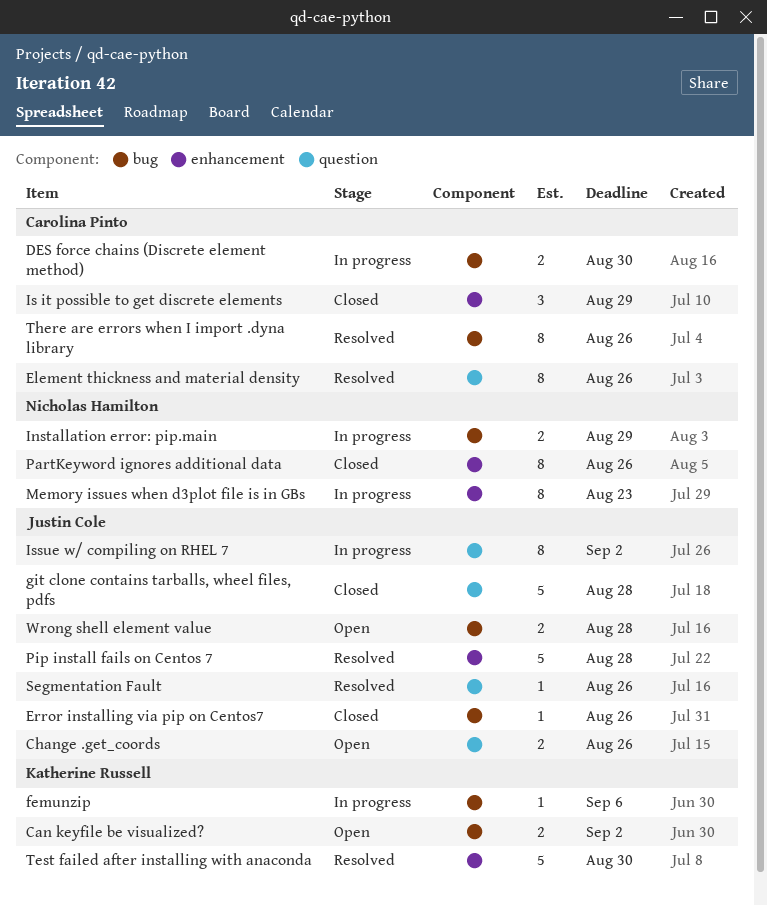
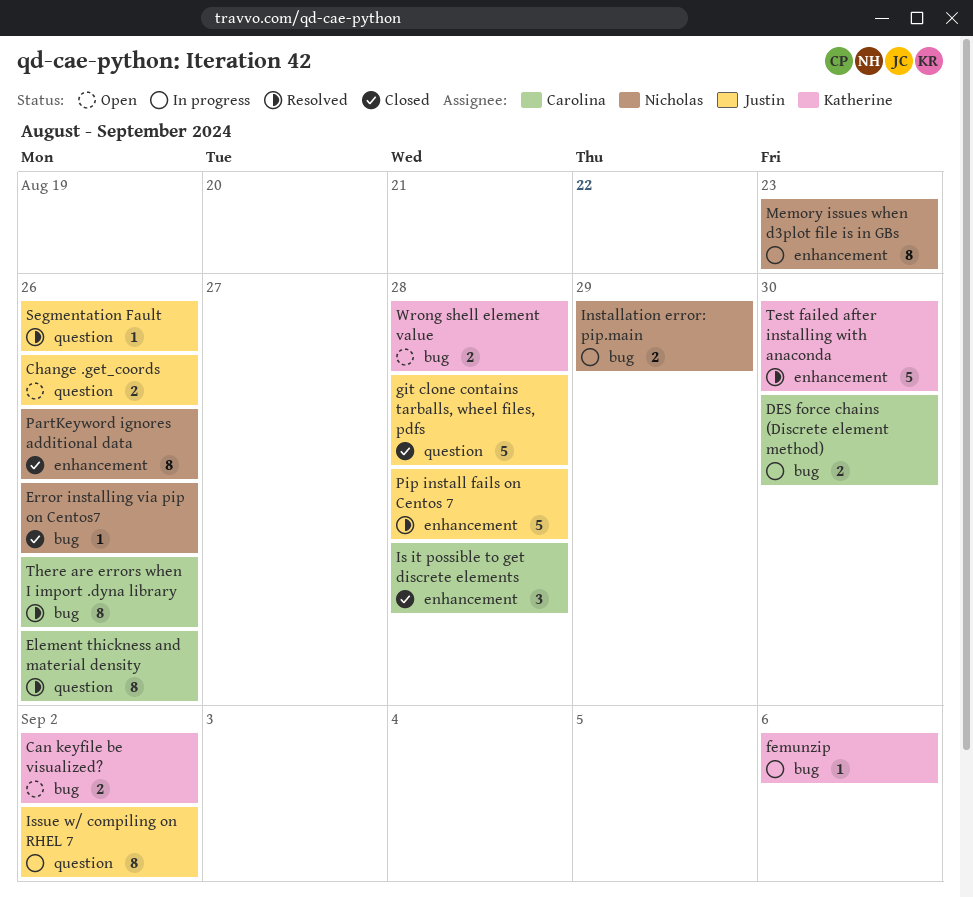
Error installing via pip on Centos7, owner: Justin Cole -> Nicholas Hamilton
Is it possible to get discrete elements, due: Aug 29 -> Aug 28
Wrong shell element value, owner: Justin Cole -> Katherine Russell

